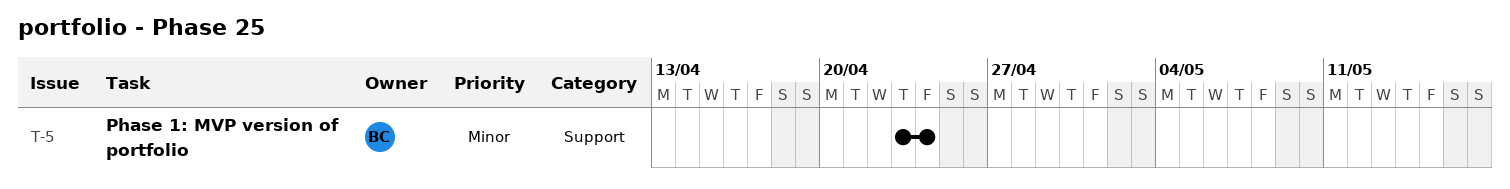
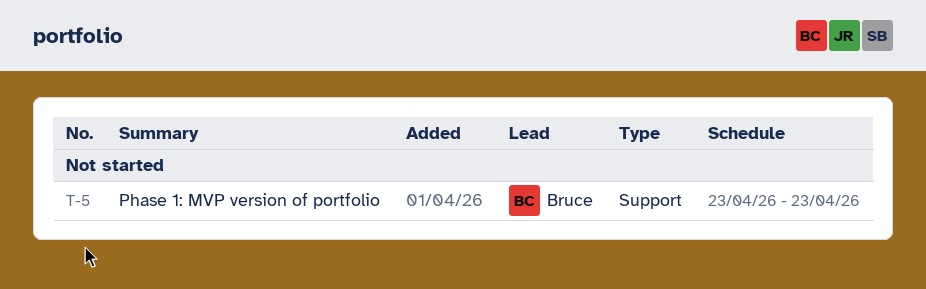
T-5, due: Apr 24 -> Apr 23

